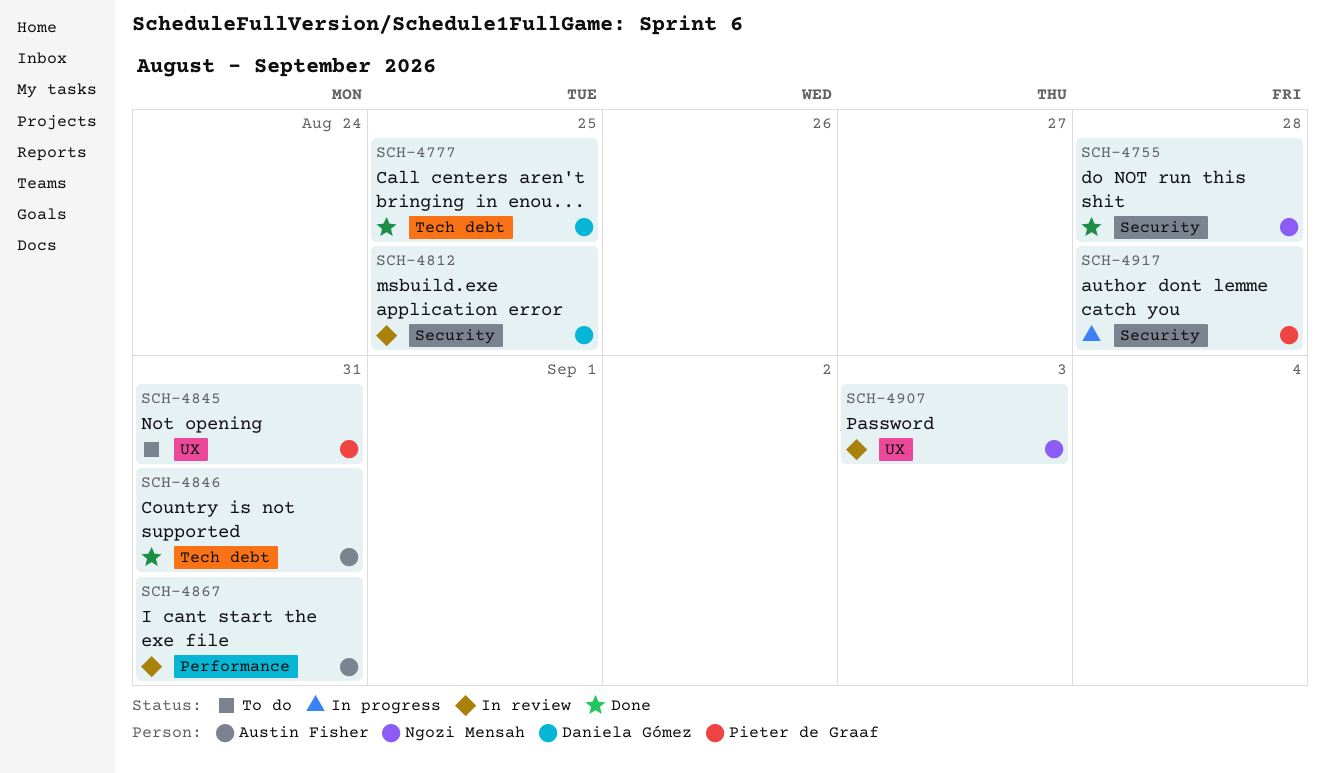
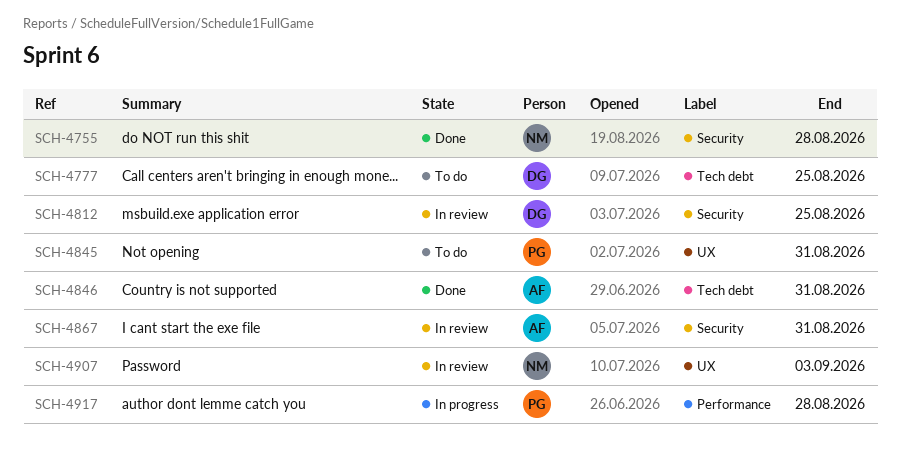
SCH-4777, status: Done -> To do
SCH-4867, label: Performance -> Security
SCH-4917, label: Security -> Performance

